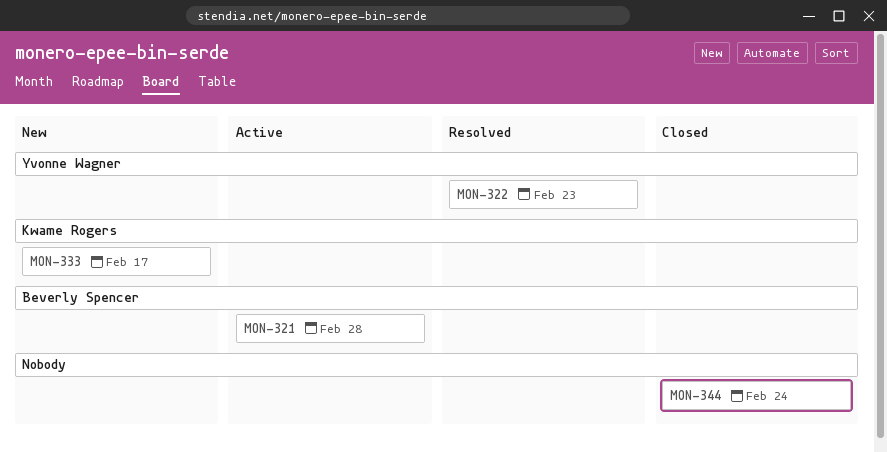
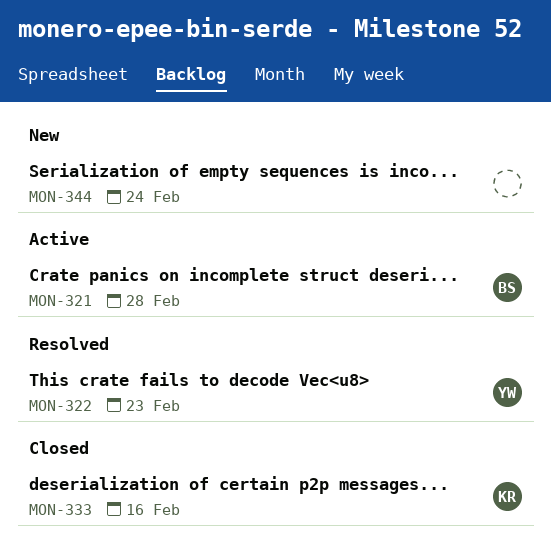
MON-333, status: New -> Closed
MON-333, due: Feb 17 -> Feb 16
MON-344, status: Closed -> New

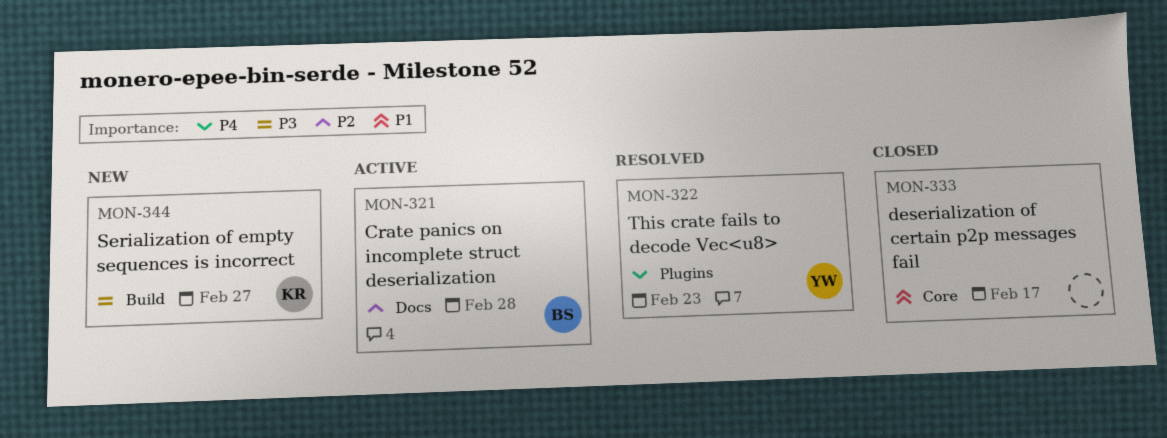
MON-333, owner: KR -> none
MON-333, due: Feb 16 -> Feb 17
MON-344, owner: none -> KR
MON-344, due: Feb 24 -> Feb 27

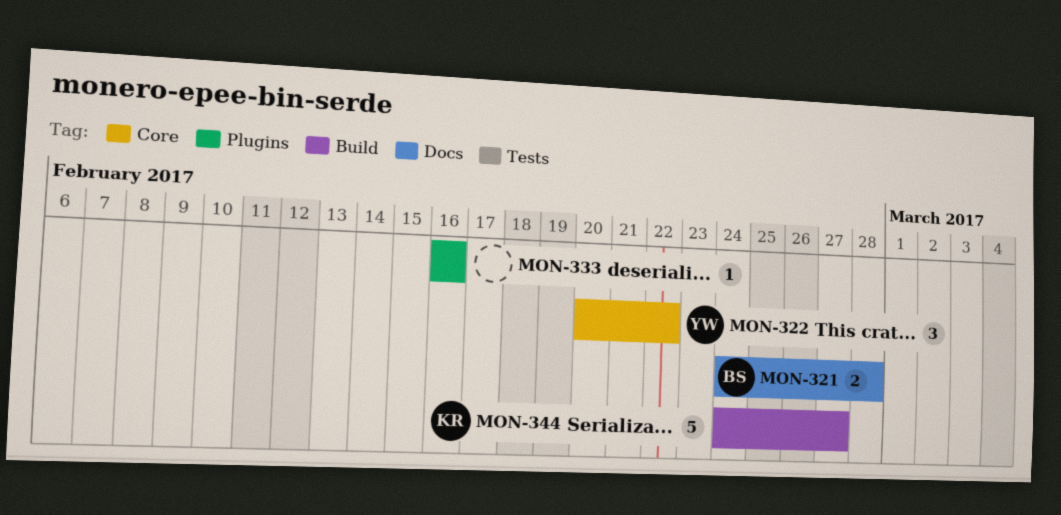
MON-322, label: Plugins -> Core
MON-322, due: Feb 23 -> Feb 22
MON-333, label: Core -> Plugins
MON-333, due: Feb 17 -> Feb 16

